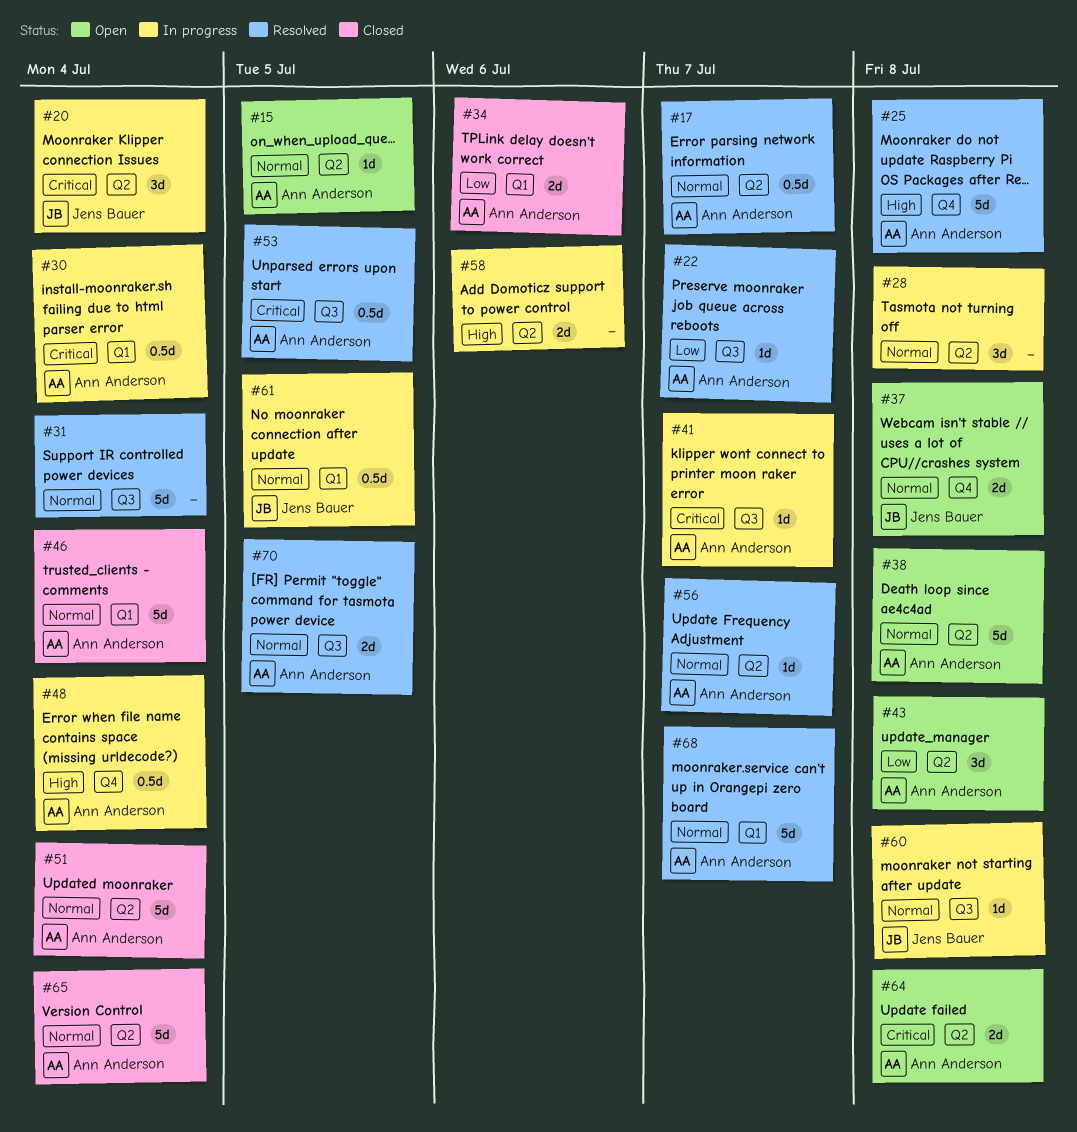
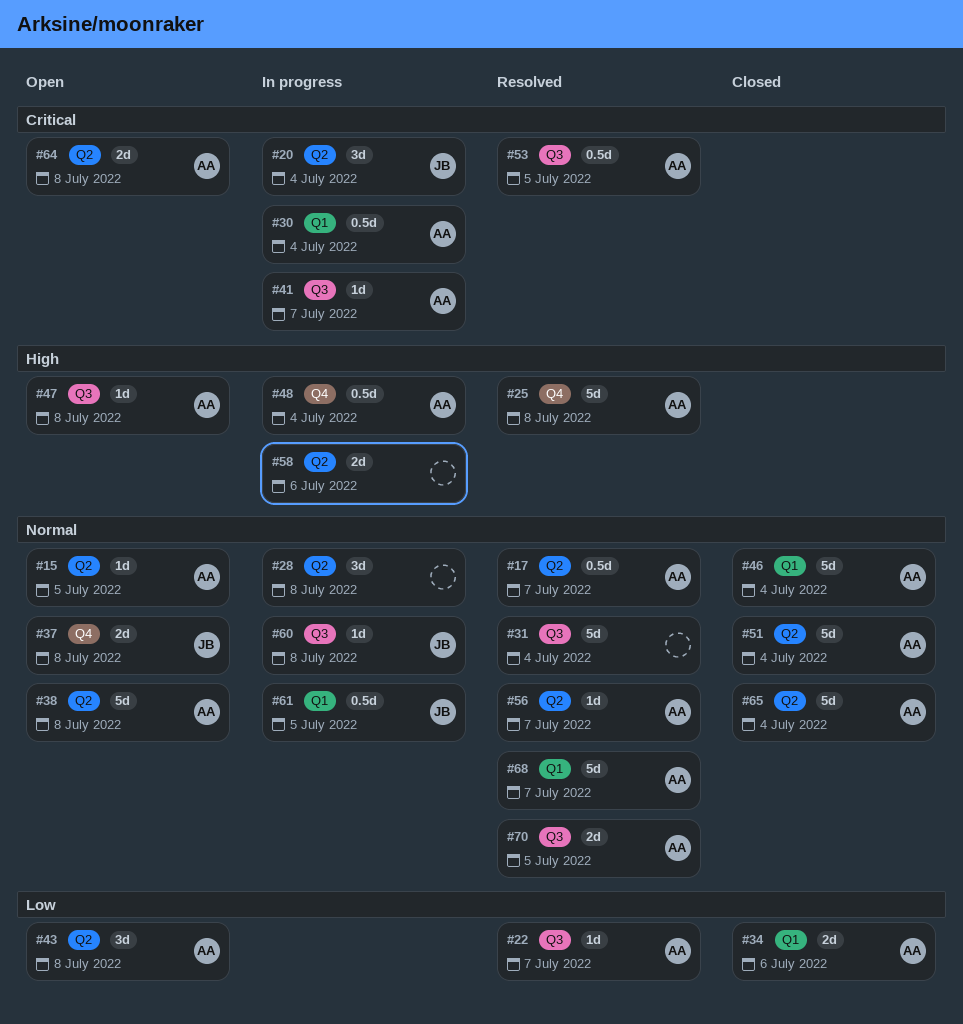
#47: none -> present

